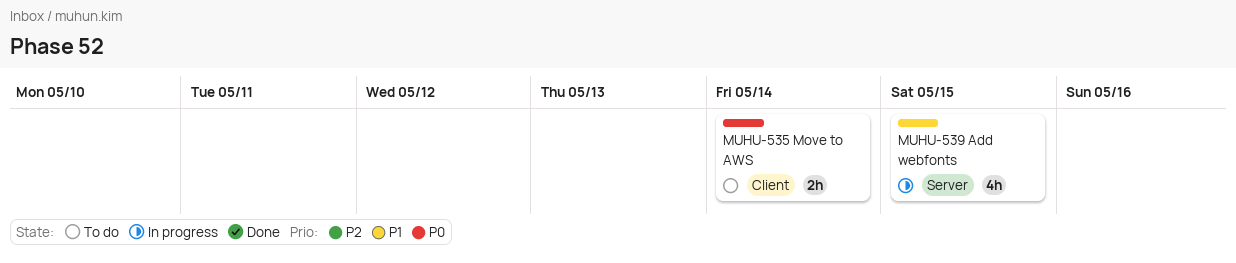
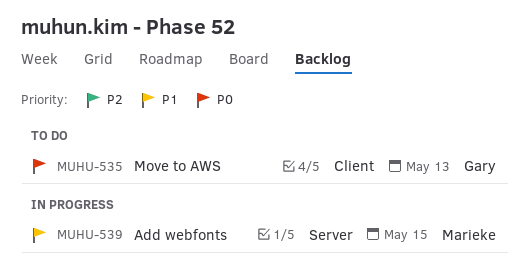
MUHU-535, due: May 14 -> May 13

